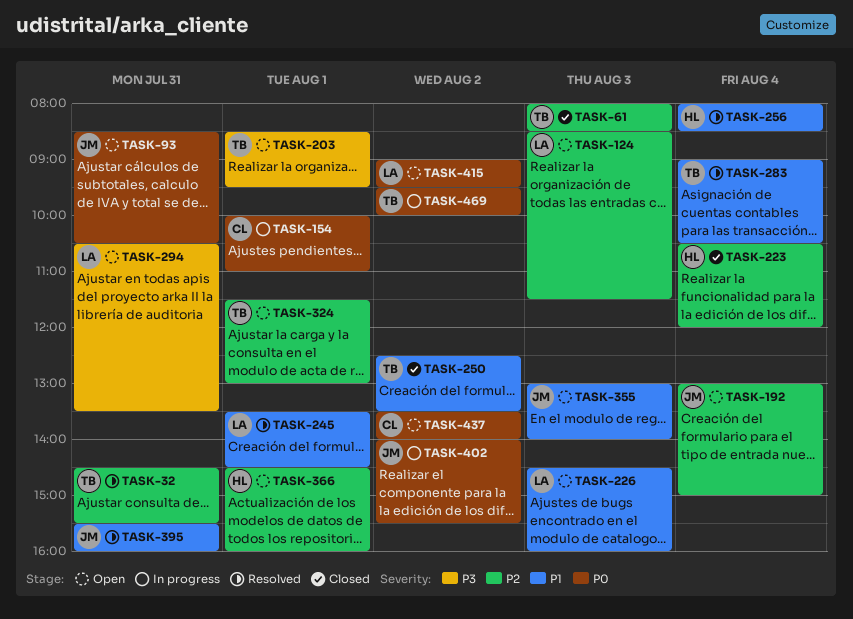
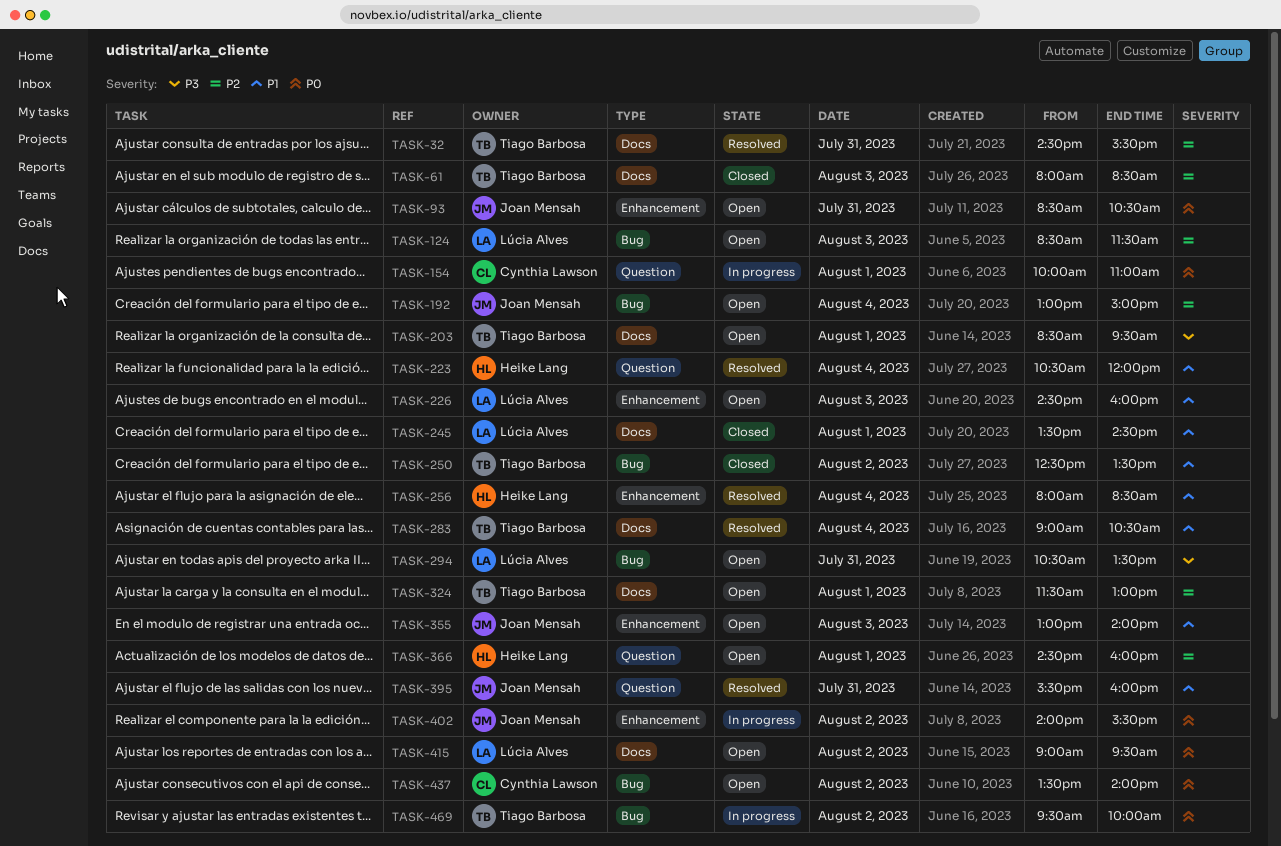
TASK-223, status: Closed -> Resolved
TASK-223, priority: P2 -> P1
TASK-245, status: Resolved -> Closed

